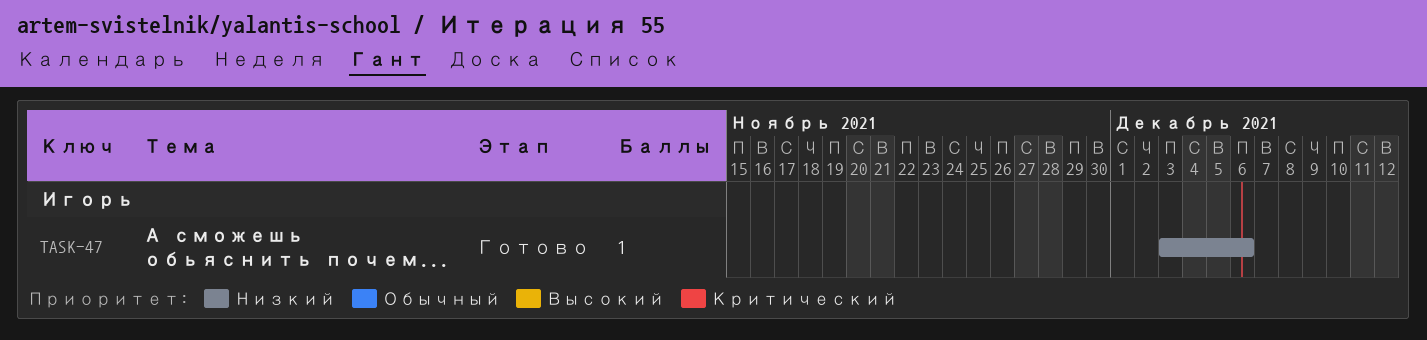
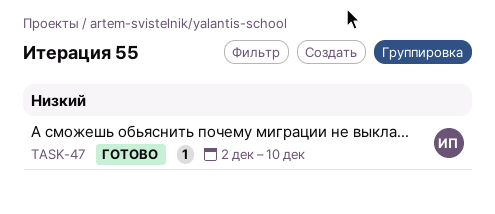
TASK-47, start: Dec 3 -> Dec 2
TASK-47, due: Dec 6 -> Dec 10

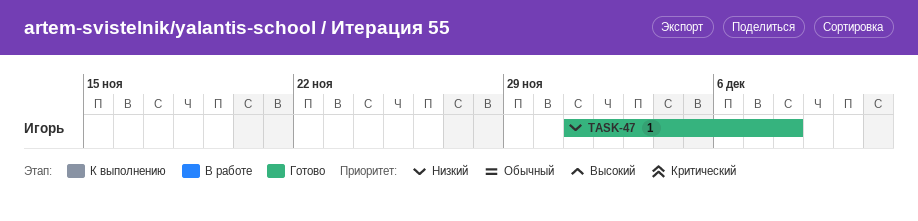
TASK-47, start: Dec 2 -> Dec 1
TASK-47, due: Dec 10 -> Dec 8

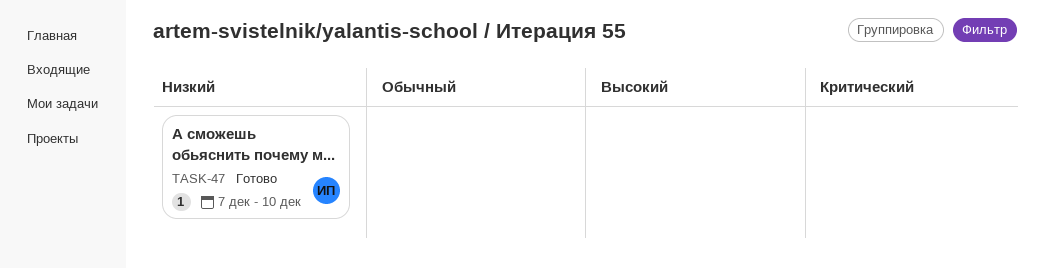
TASK-47, start: Dec 1 -> Dec 7
TASK-47, due: Dec 8 -> Dec 10

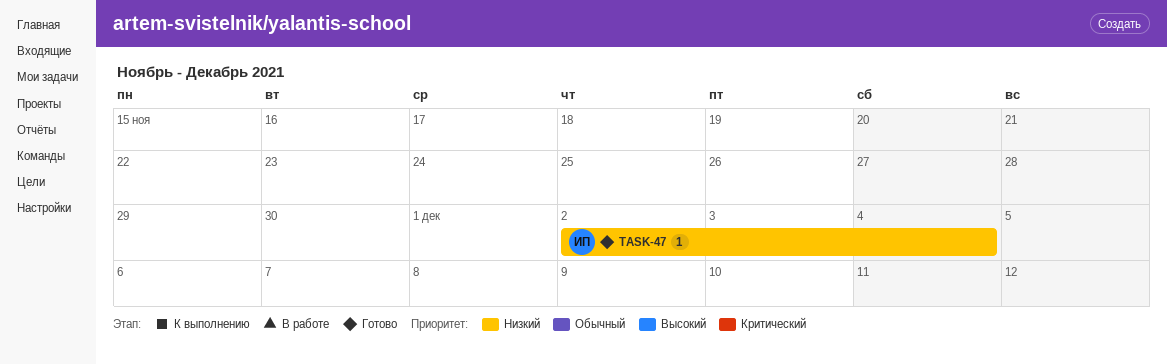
TASK-47, start: Dec 7 -> Dec 2
TASK-47, due: Dec 10 -> Dec 4

